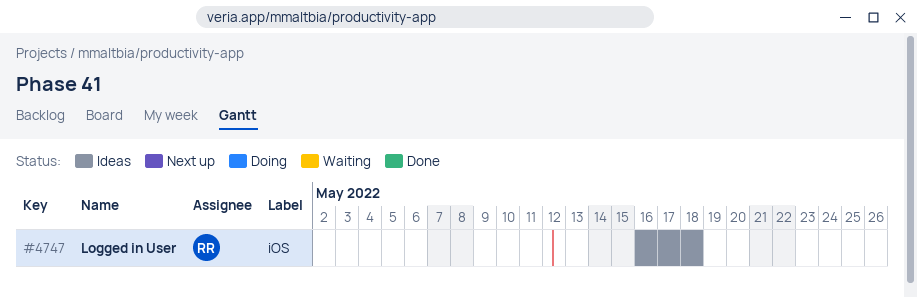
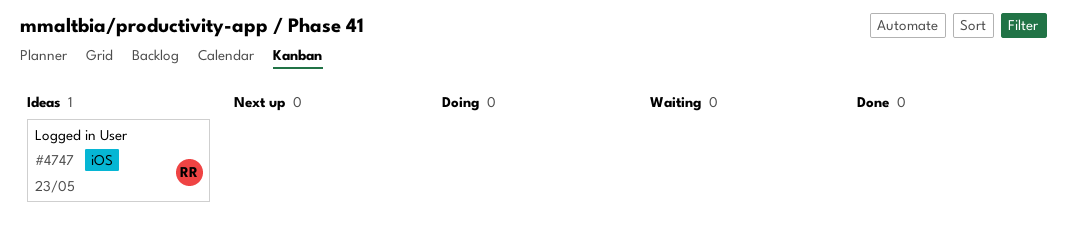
#4747, due: May 18 -> May 23

